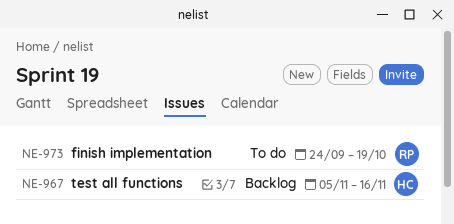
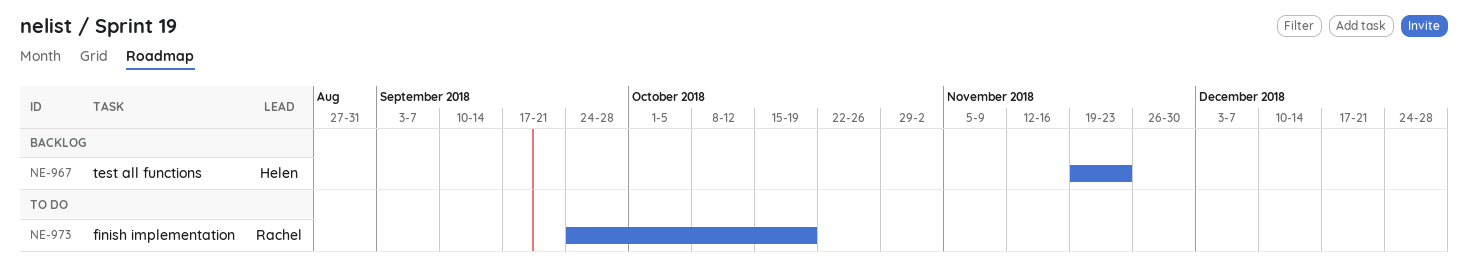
NE-967, start: Nov 5 -> Nov 19
NE-967, due: Nov 16 -> Nov 23

